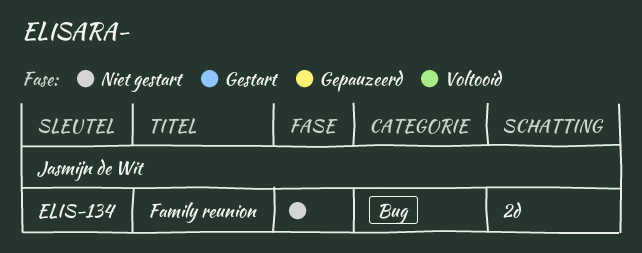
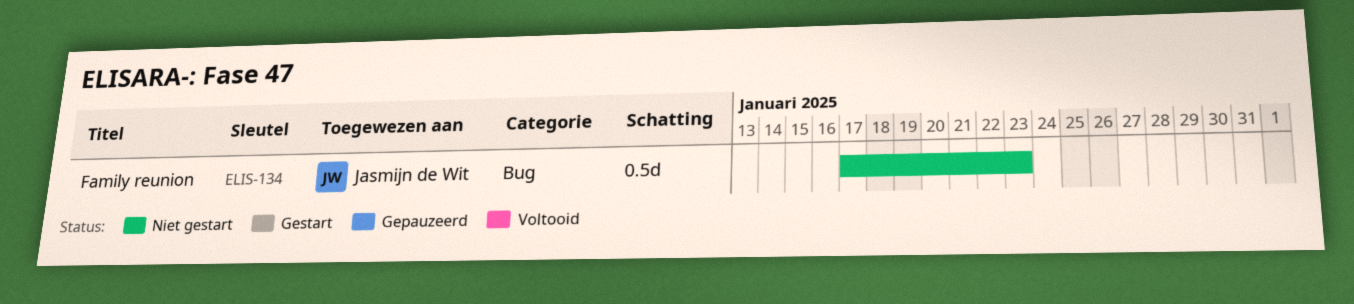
ELIS-134, estimate: 2d -> 0.5d

